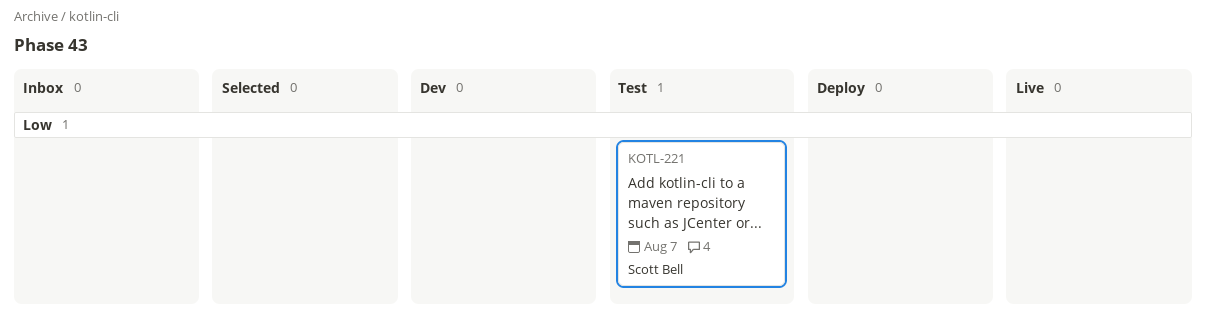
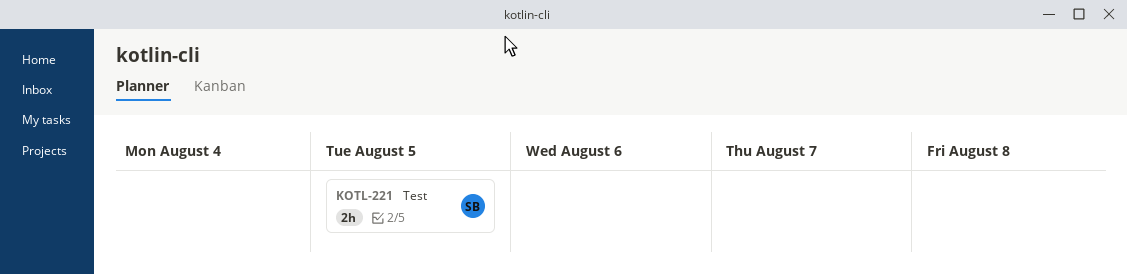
KOTL-221, due: Aug 7 -> Aug 5

